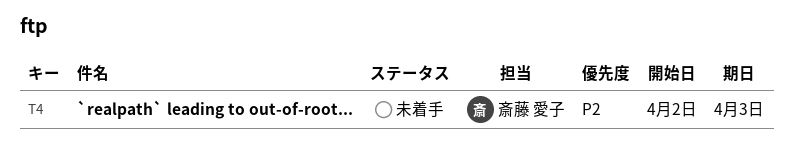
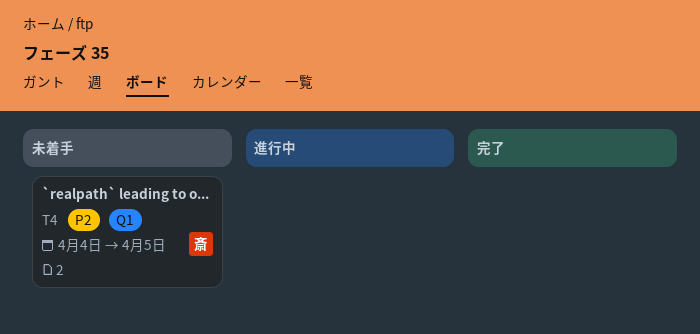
T4, start: Apr 2 -> Apr 4
T4, due: Apr 3 -> Apr 5

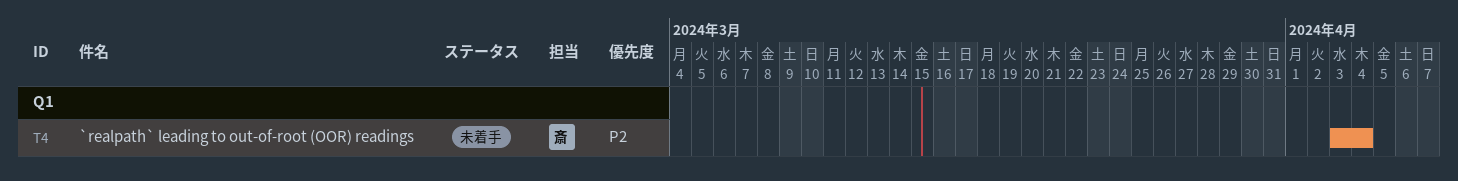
T4, start: Apr 4 -> Apr 3
T4, due: Apr 5 -> Apr 4

